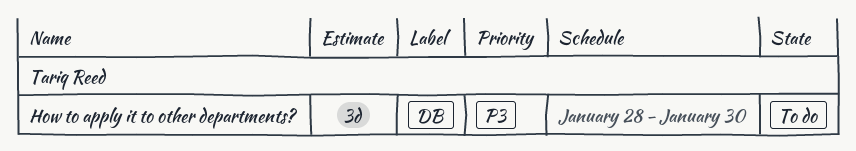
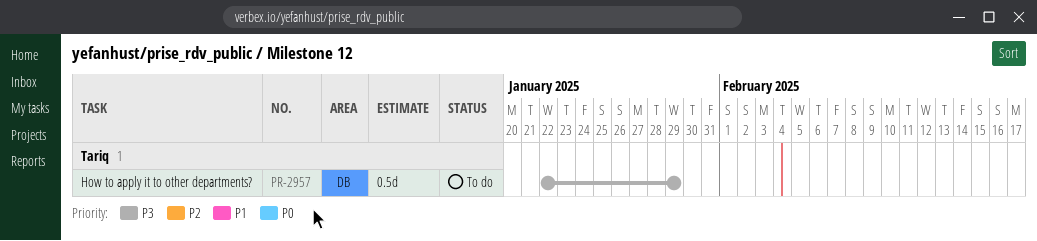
How to apply it to other departments?, estimate: 3d -> 0.5d
How to apply it to other departments?, start: Jan 28 -> Jan 22
How to apply it to other departments?, due: Jan 30 -> Jan 29

